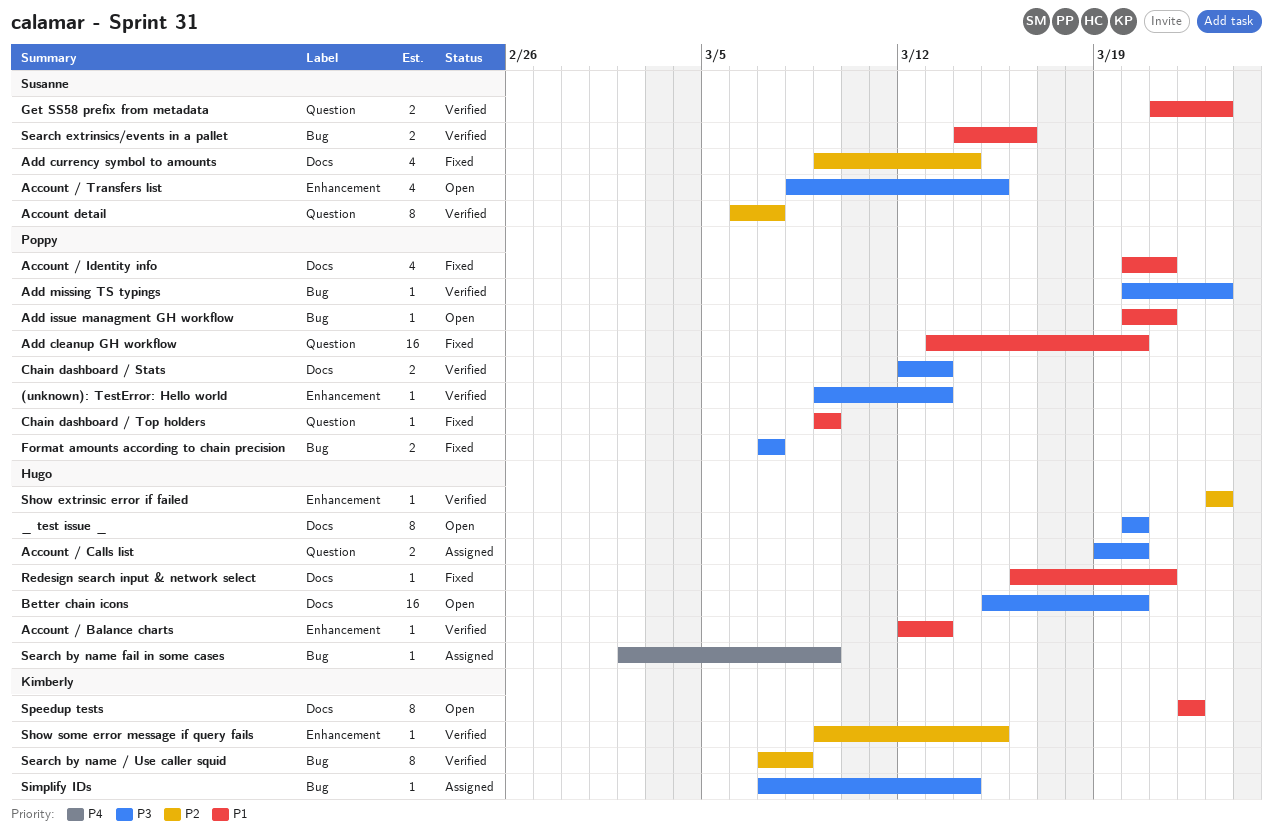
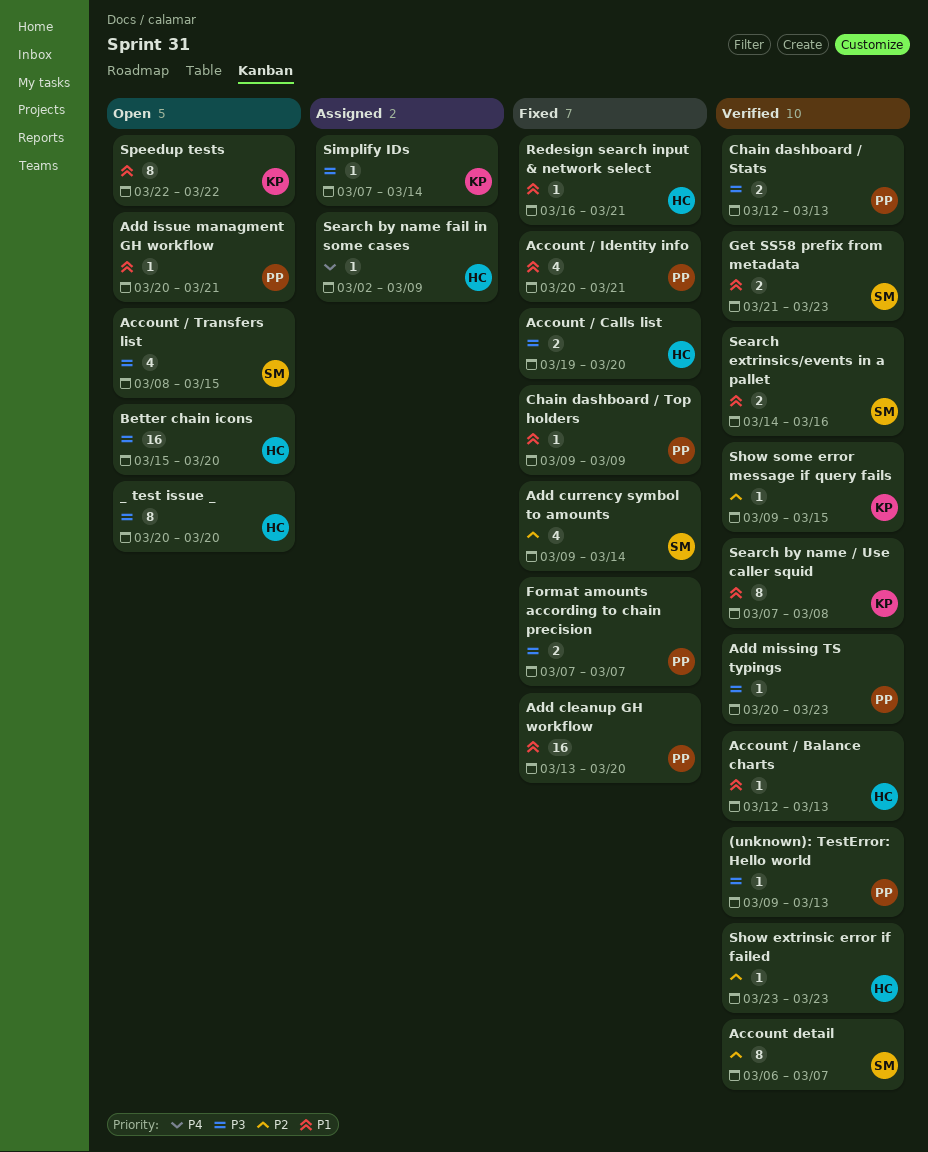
Account / Calls list, status: Assigned -> Fixed
Search by name / Use caller squid, priority: P2 -> P1

